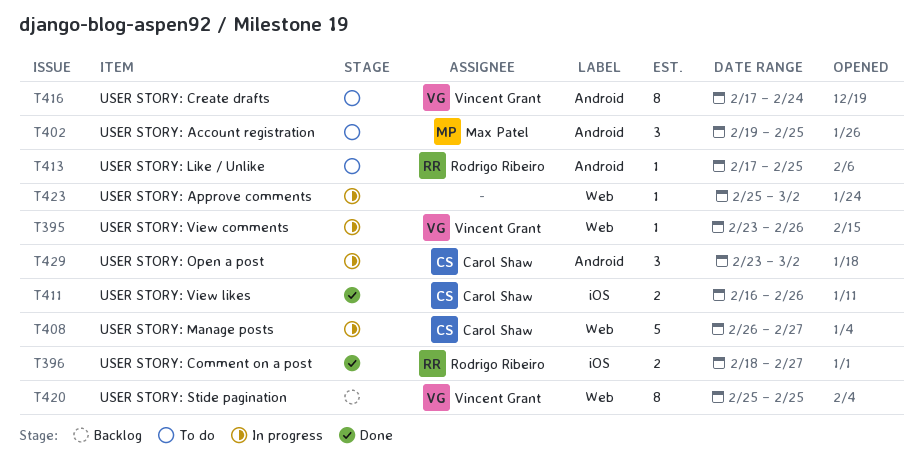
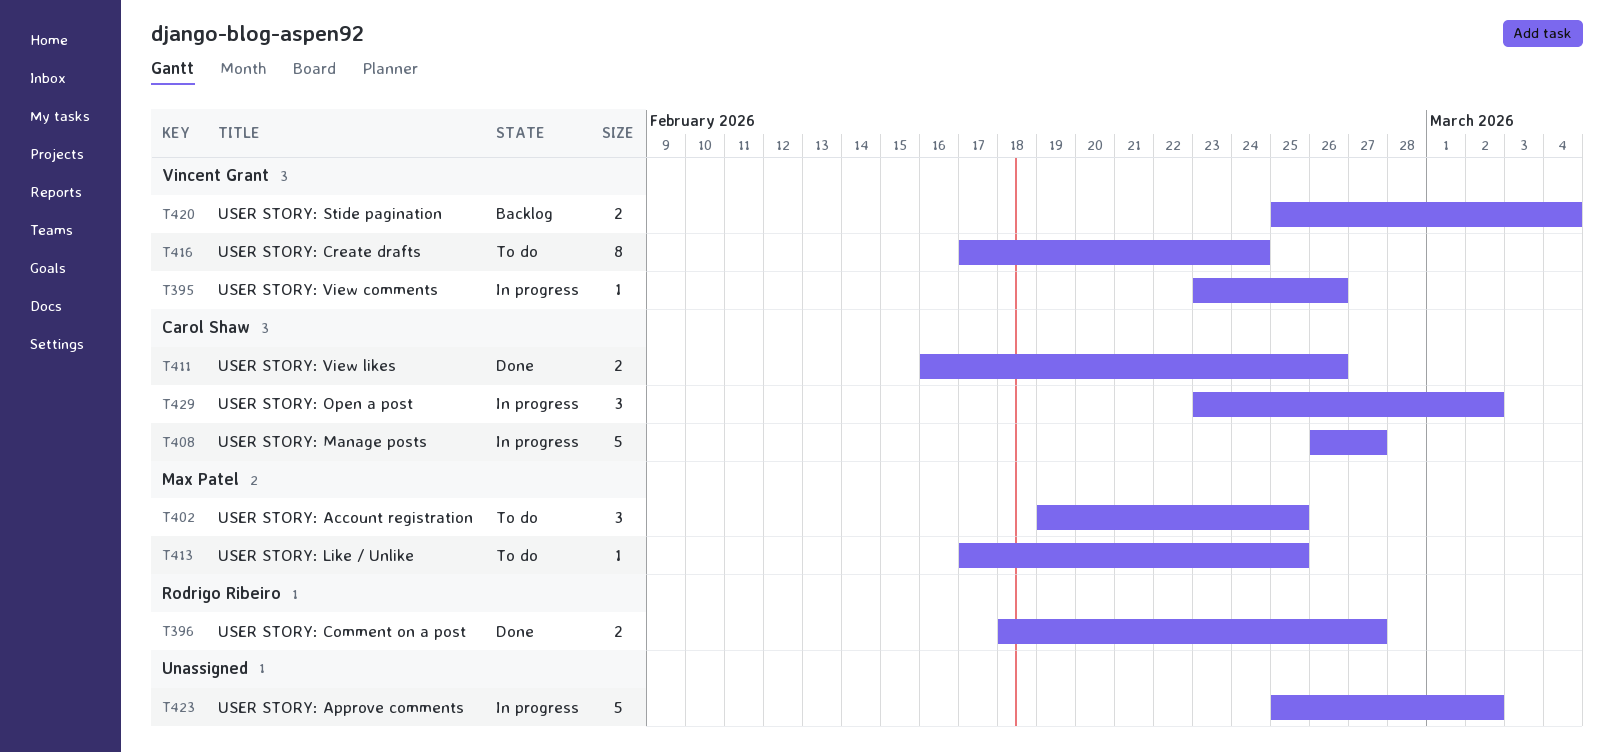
T413, owner: Rodrigo Ribeiro -> Max Patel
T420, estimate: 8 -> 2
T420, due: Feb 25 -> Mar 4
T423, estimate: 1 -> 5

